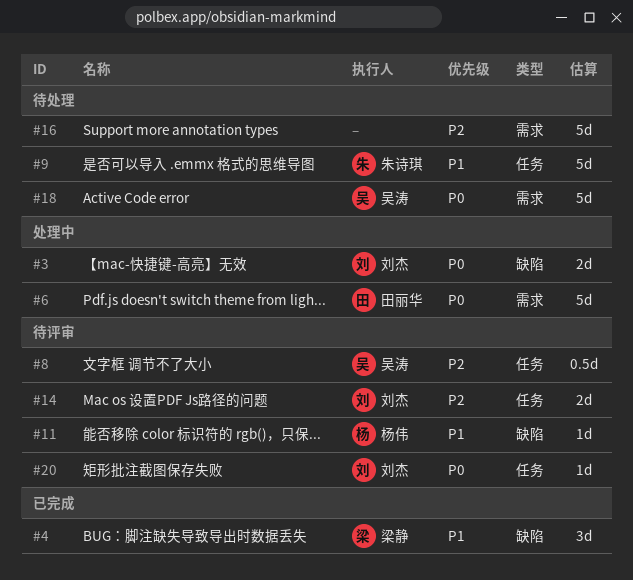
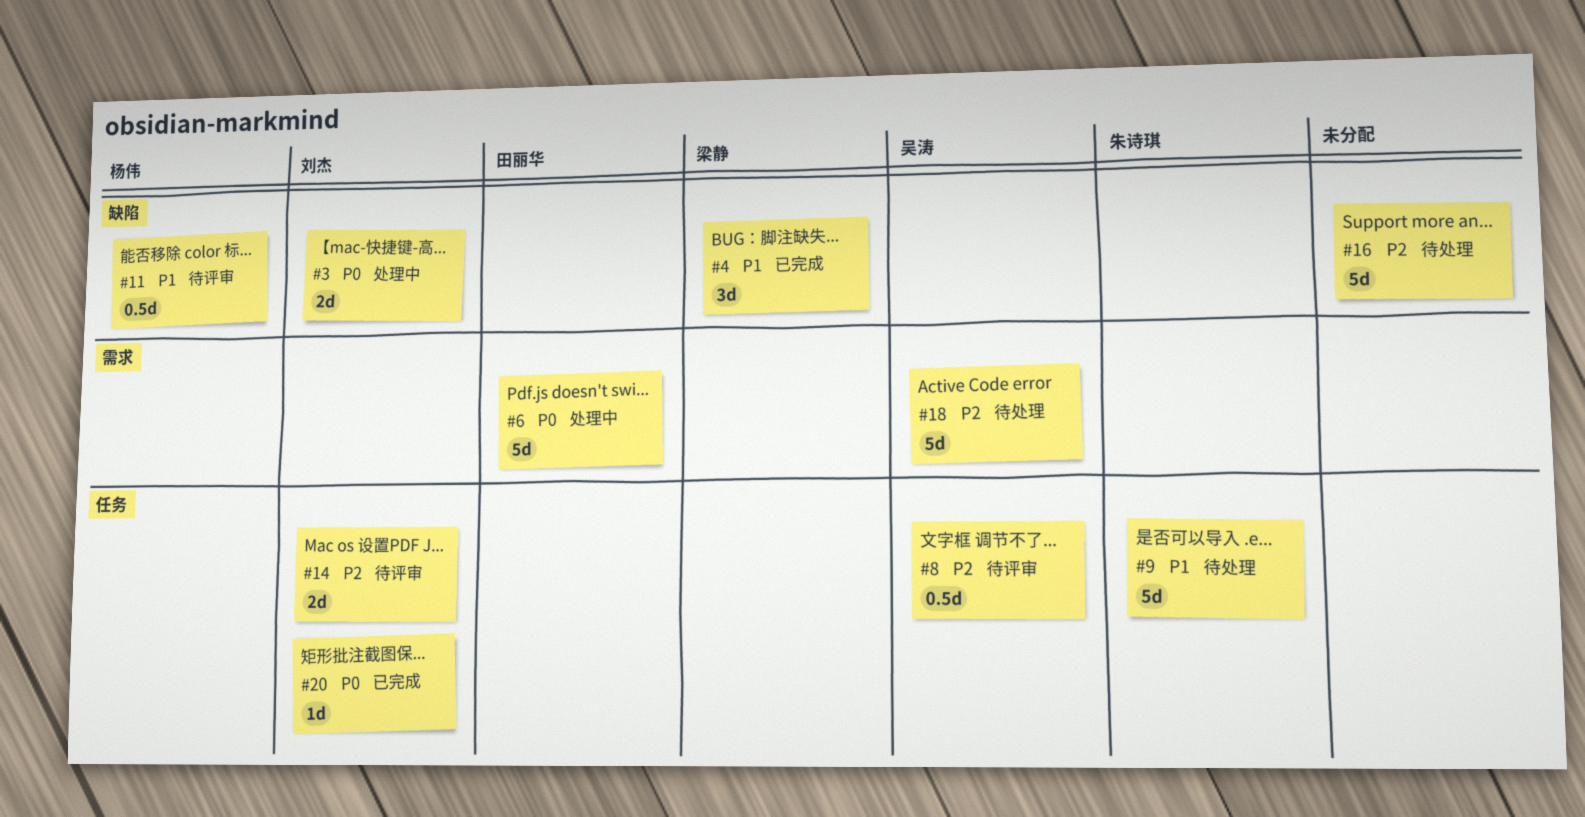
#11, estimate: 1d -> 0.5d
#16, label: 需求 -> 缺陷
#18, priority: P0 -> P2
#20, status: 待评审 -> 已完成

